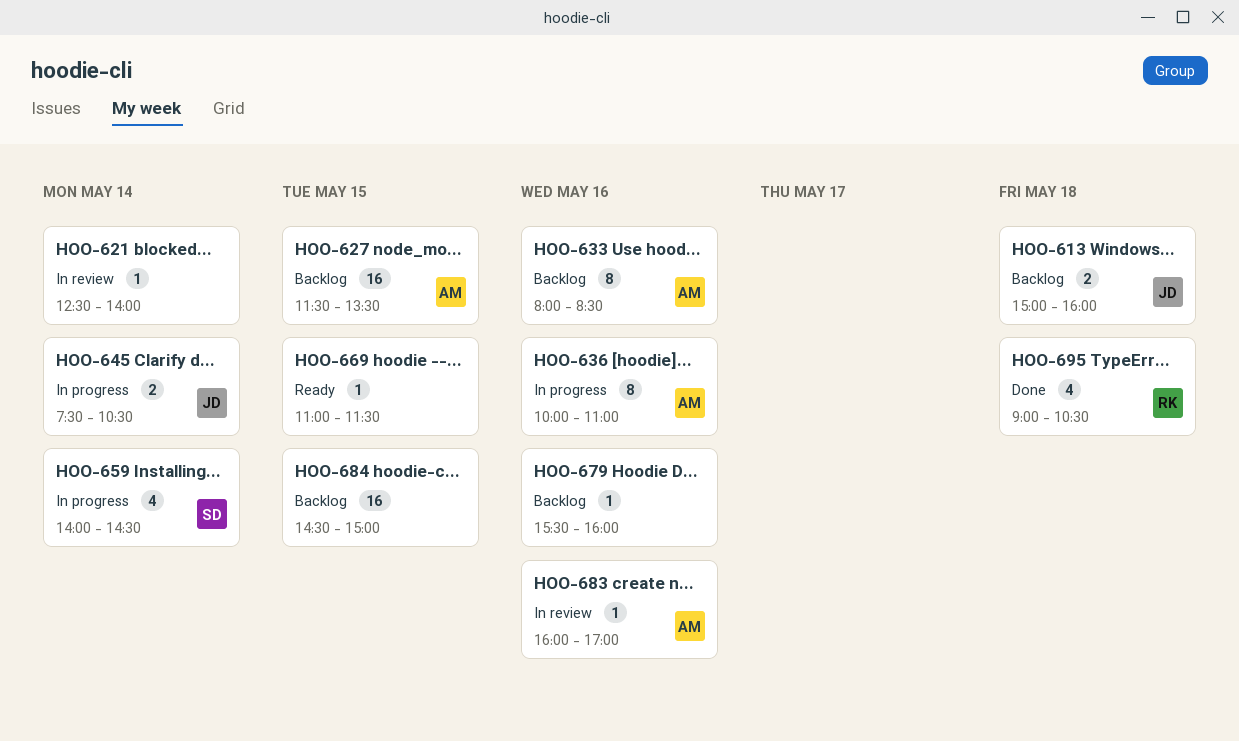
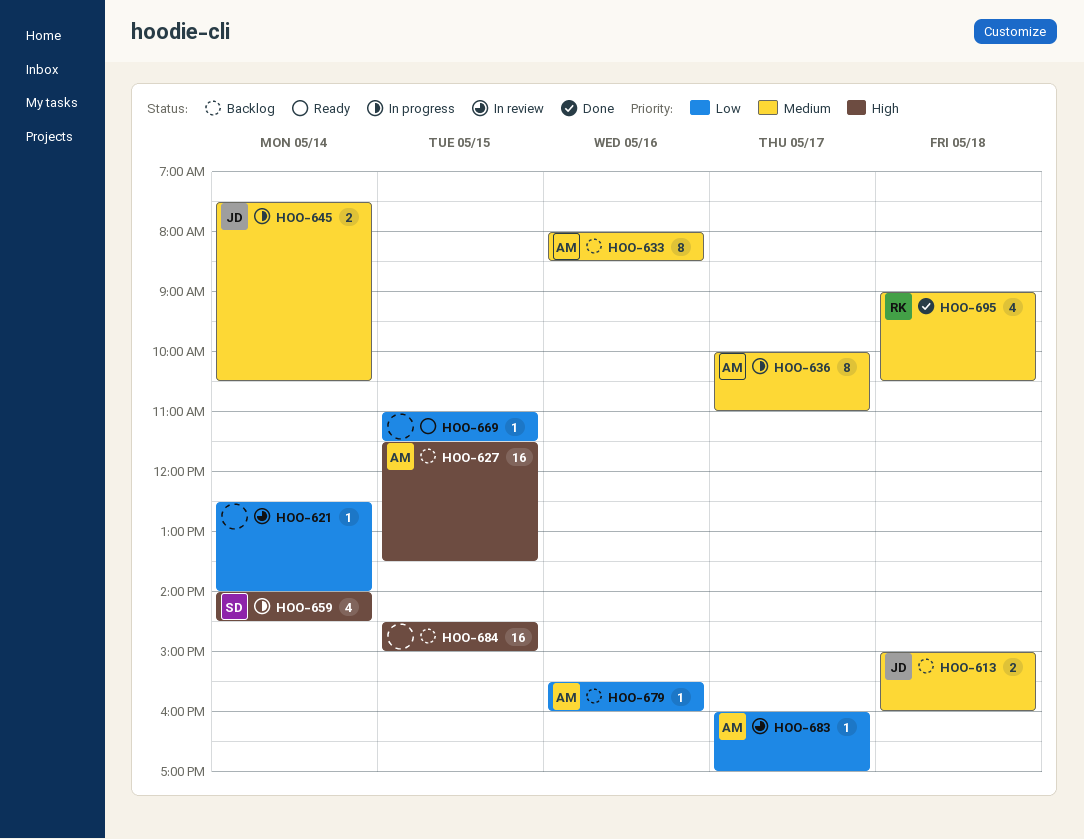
HOO-636, day: May 16 -> May 17
HOO-679, owner: none -> AM
HOO-683, day: May 16 -> May 17

